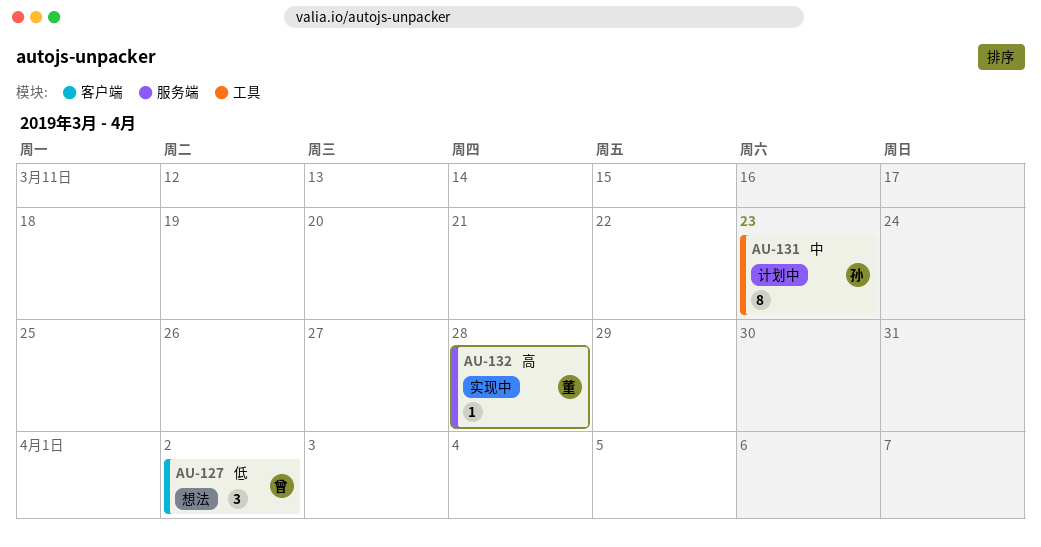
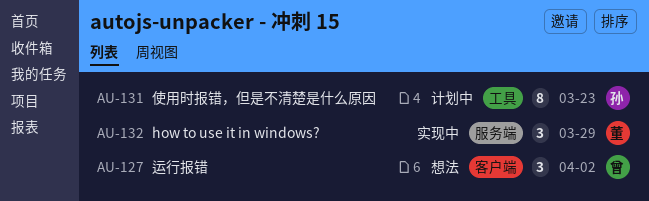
AU-132, estimate: 1 -> 3
AU-132, due: Mar 28 -> Mar 29

